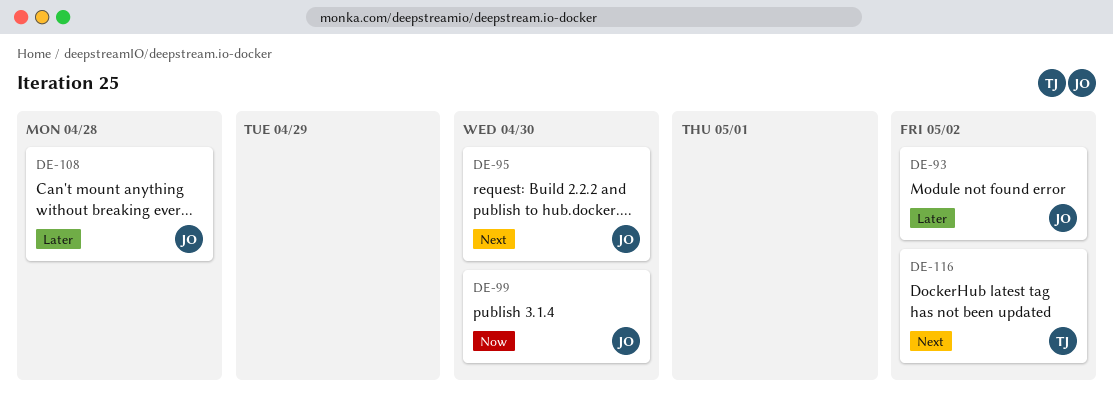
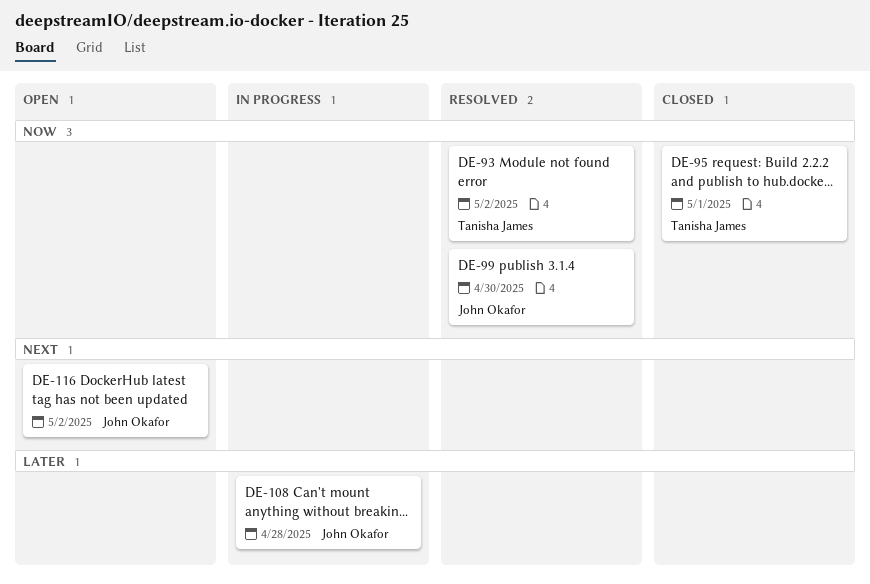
DE-93, owner: John Okafor -> Tanisha James
DE-93, priority: Later -> Now
DE-95, owner: John Okafor -> Tanisha James
DE-95, priority: Next -> Now
DE-95, due: Apr 30 -> May 1
DE-116, owner: Tanisha James -> John Okafor

